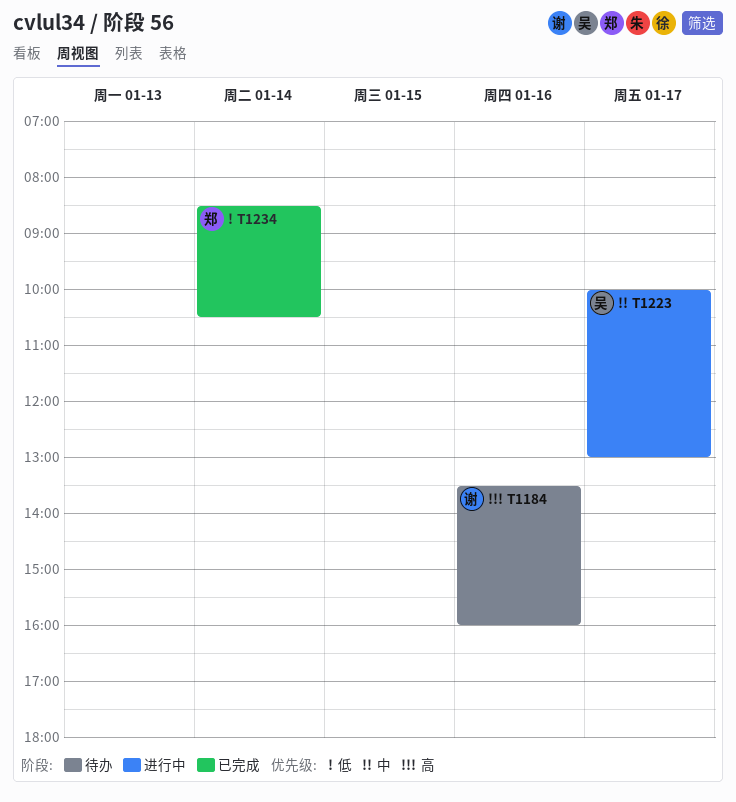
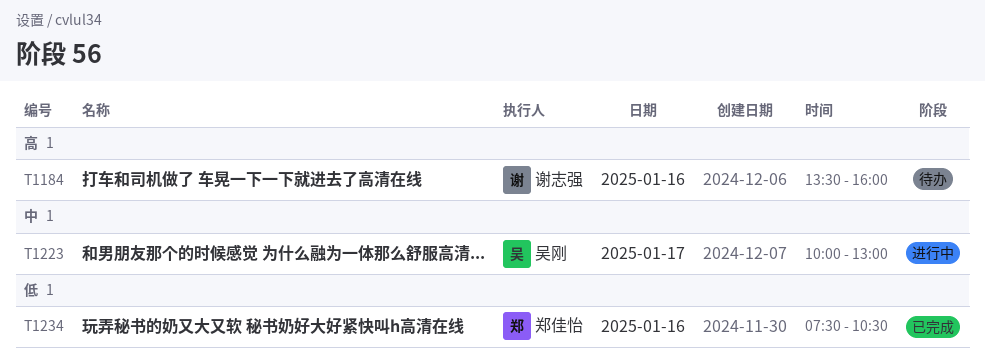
T1234, day: Jan 14 -> Jan 16
T1234, begins: 08:30 -> 07:30

